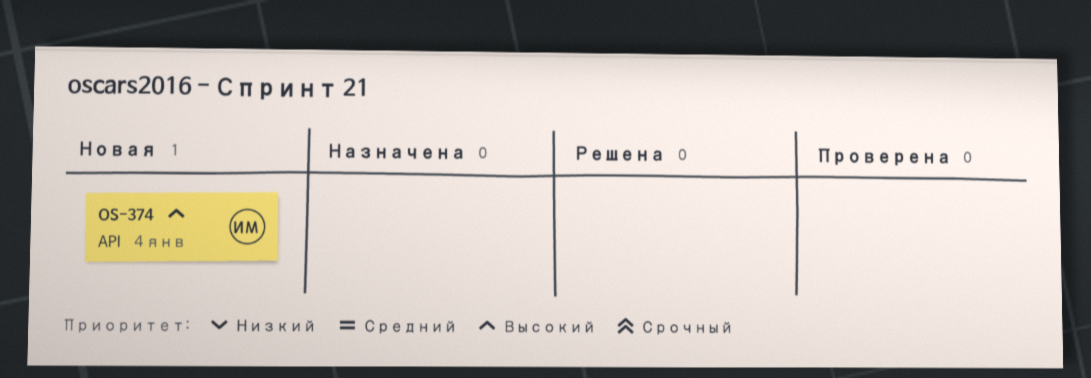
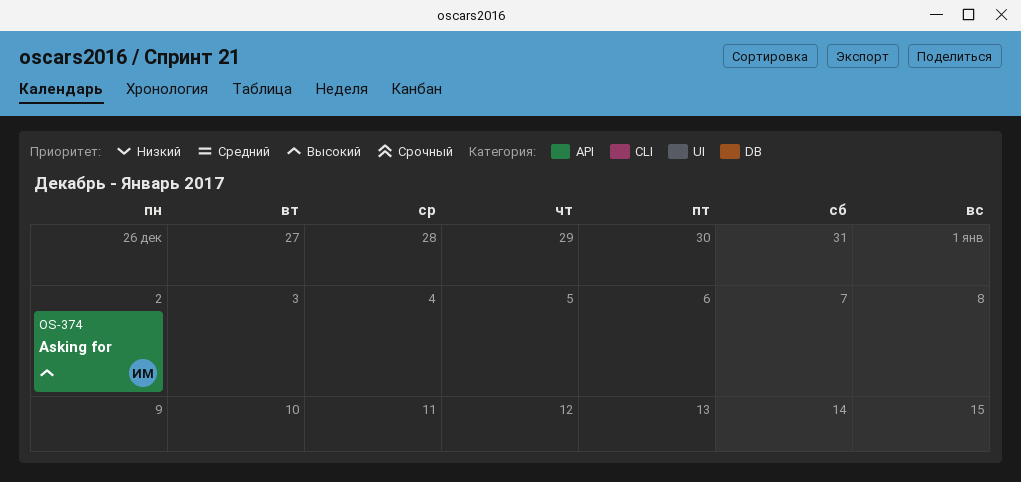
OS-374, due: Jan 4 -> Jan 2

